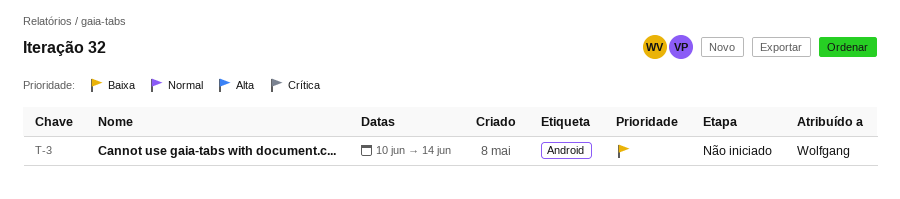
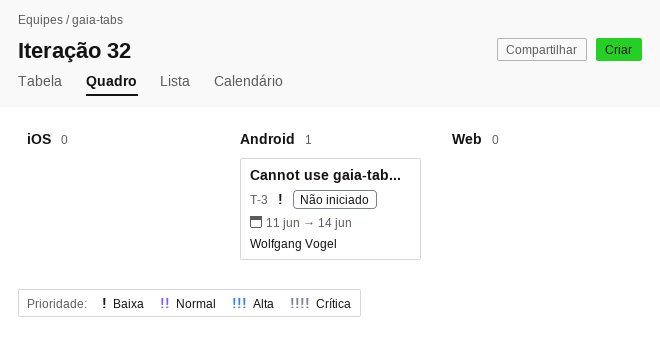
T-3, start: Jun 10 -> Jun 11

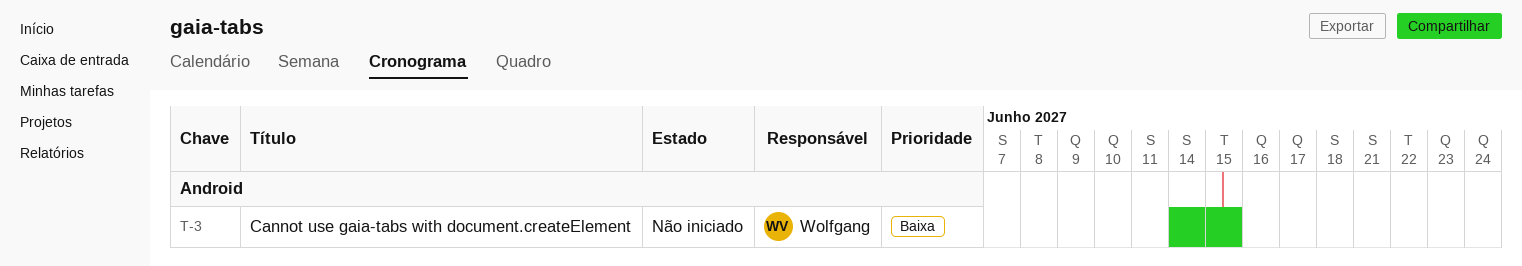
T-3, start: Jun 11 -> Jun 14
T-3, due: Jun 14 -> Jun 15

